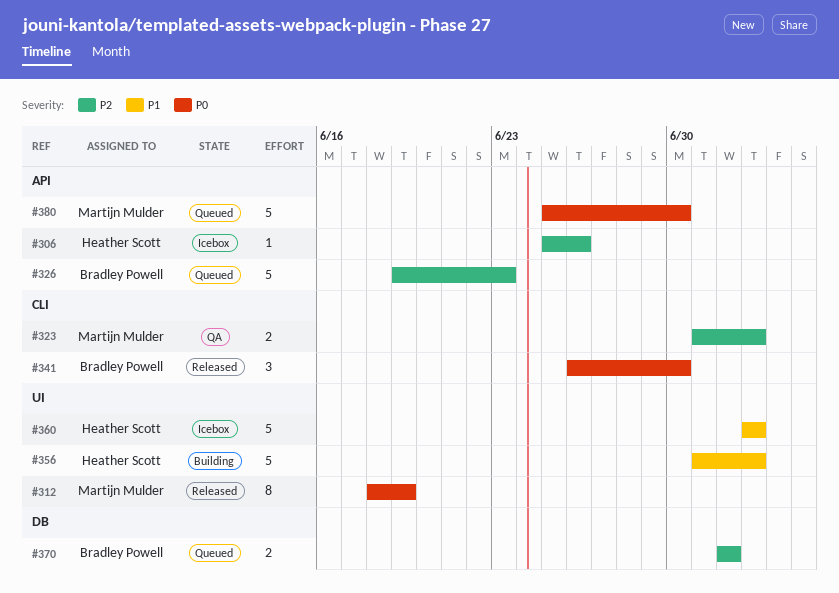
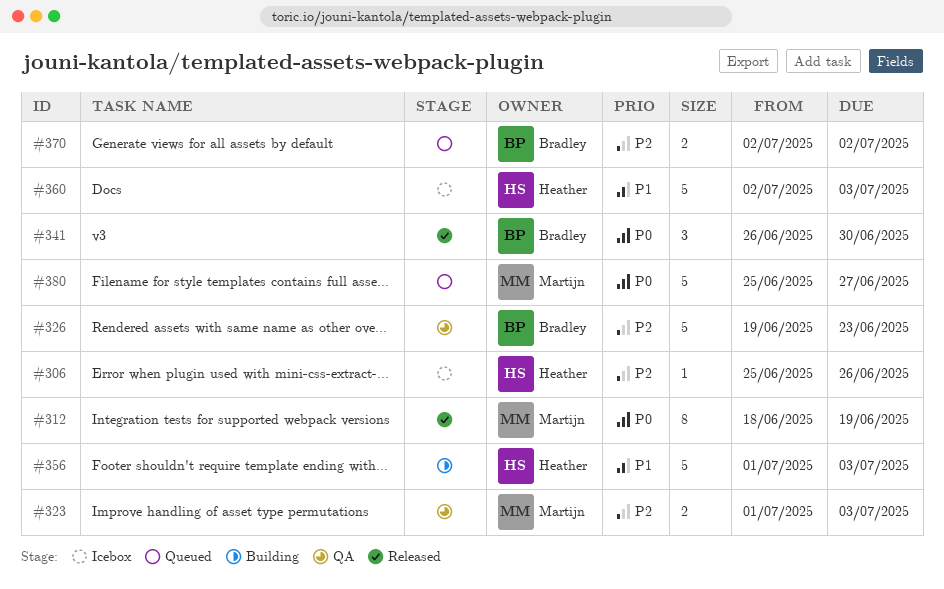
#326, status: Queued -> QA
#360, start: Jul 3 -> Jul 2
#380, due: Jun 30 -> Jun 27

